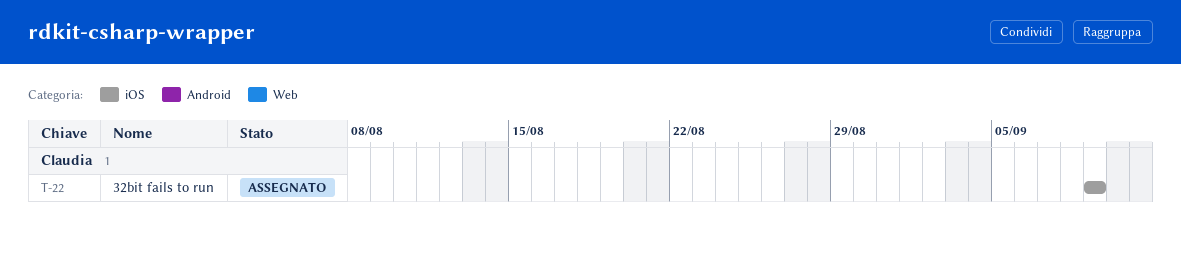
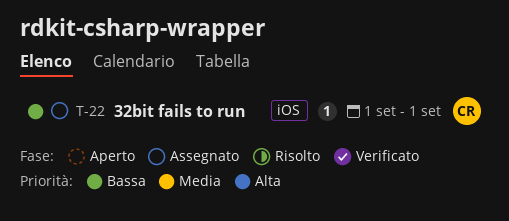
T-22, start: Sep 9 -> Sep 1
T-22, due: Sep 9 -> Sep 1

